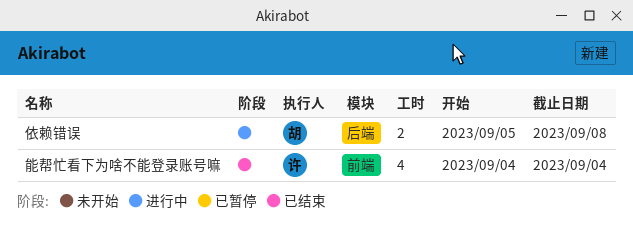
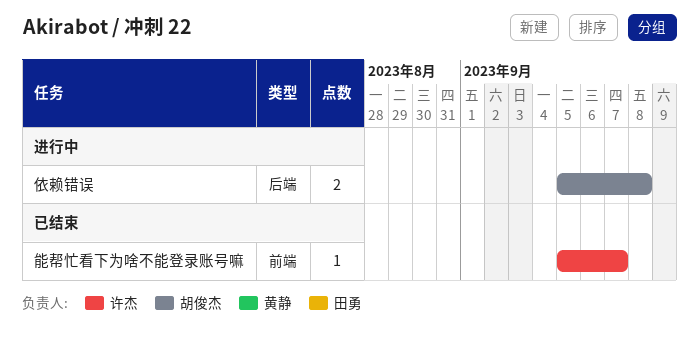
能帮忙看下为啥不能登录账号嘛, estimate: 4 -> 1
能帮忙看下为啥不能登录账号嘛, start: Sep 4 -> Sep 5
能帮忙看下为啥不能登录账号嘛, due: Sep 4 -> Sep 7

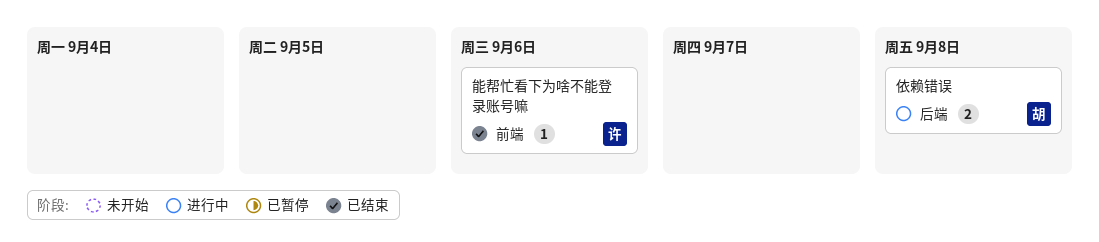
能帮忙看下为啥不能登录账号嘛, due: Sep 7 -> Sep 6

